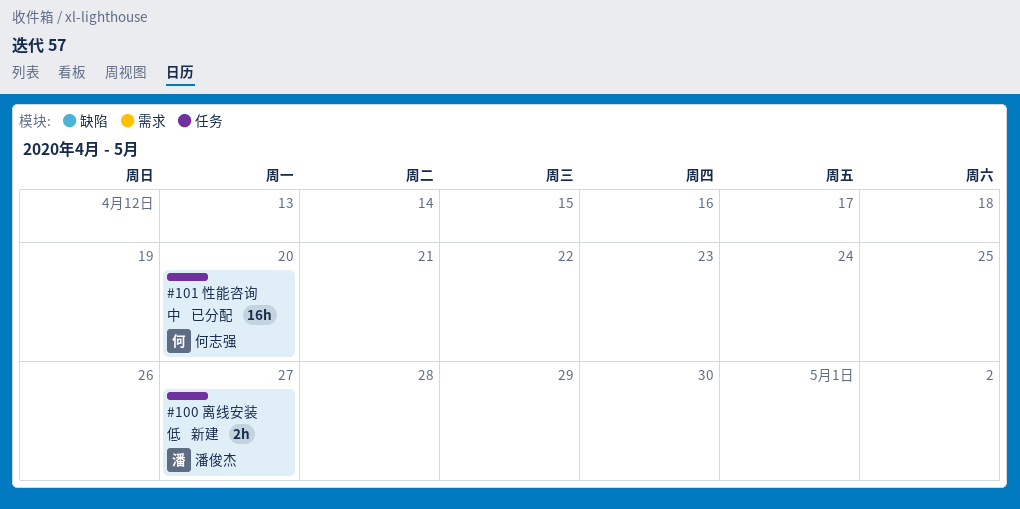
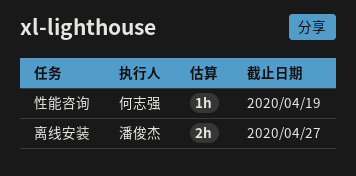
性能咨询, estimate: 16h -> 1h
性能咨询, due: Apr 20 -> Apr 19

